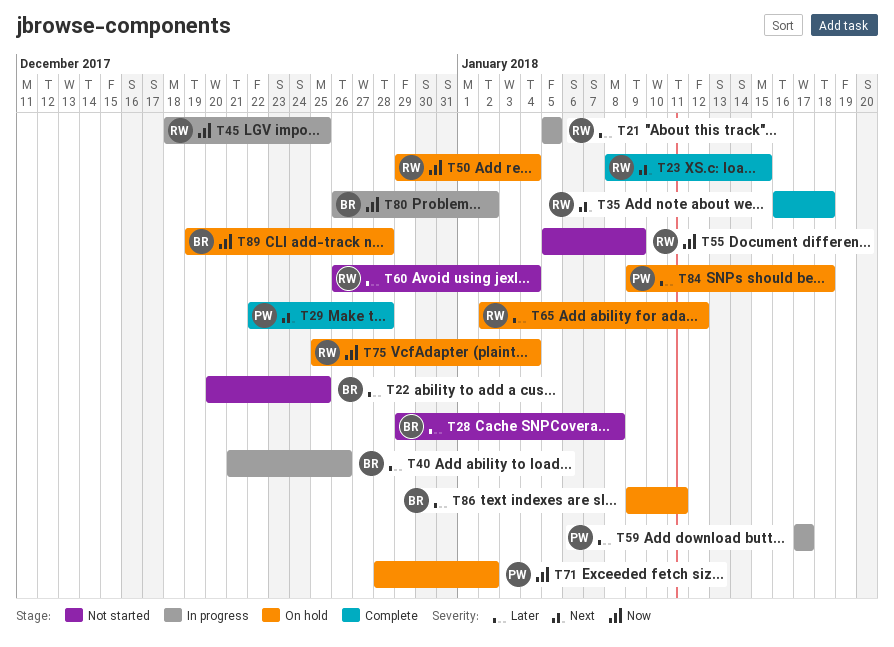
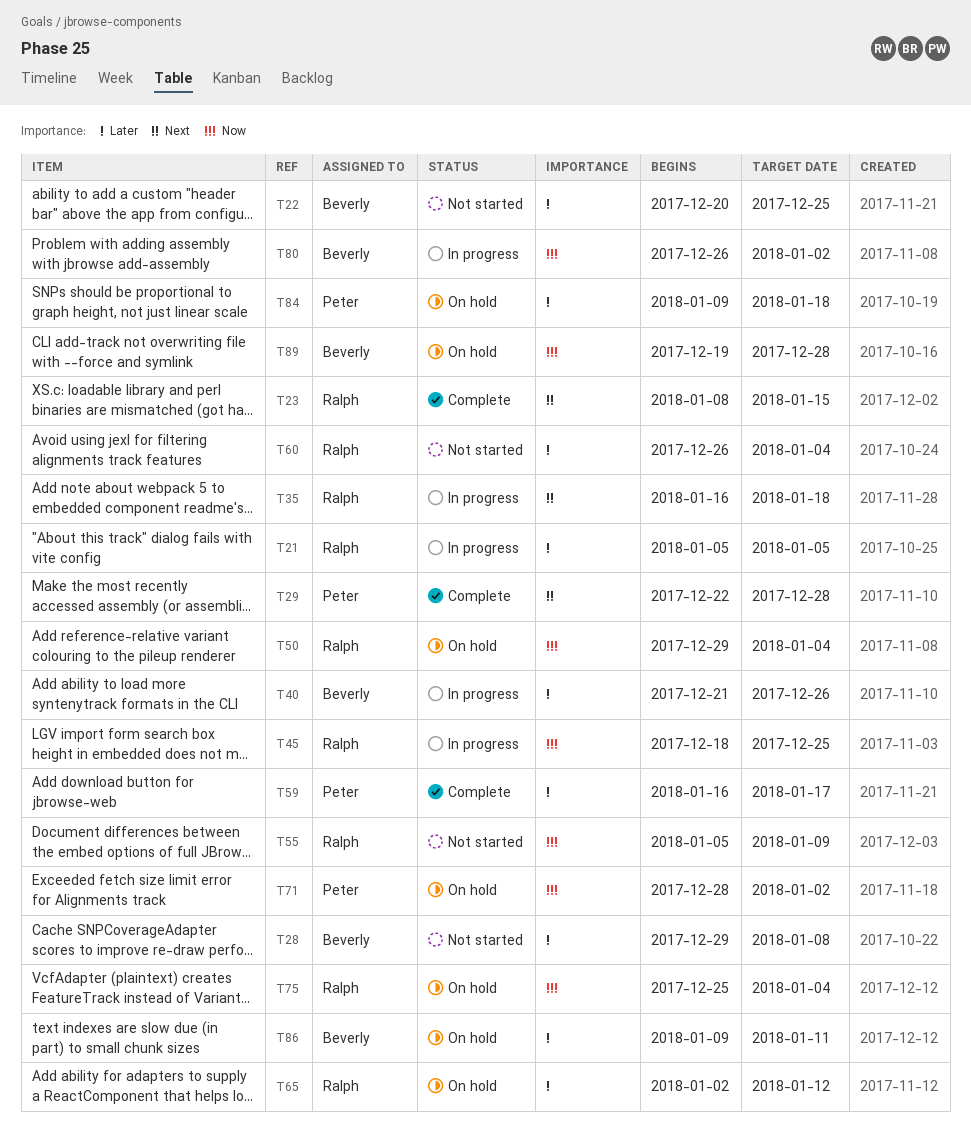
T35, status: Complete -> In progress
T59, status: In progress -> Complete
T59, start: Jan 17 -> Jan 16

